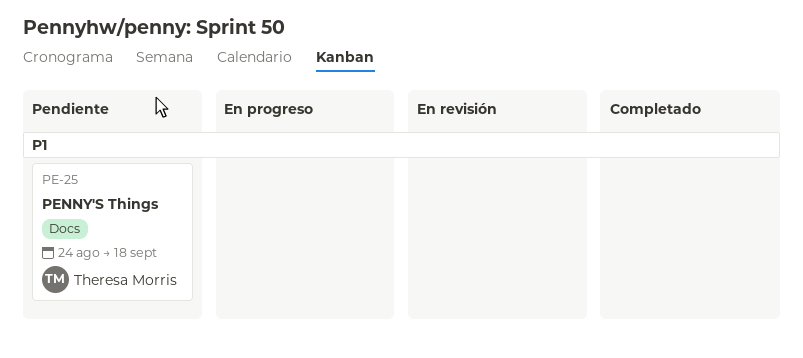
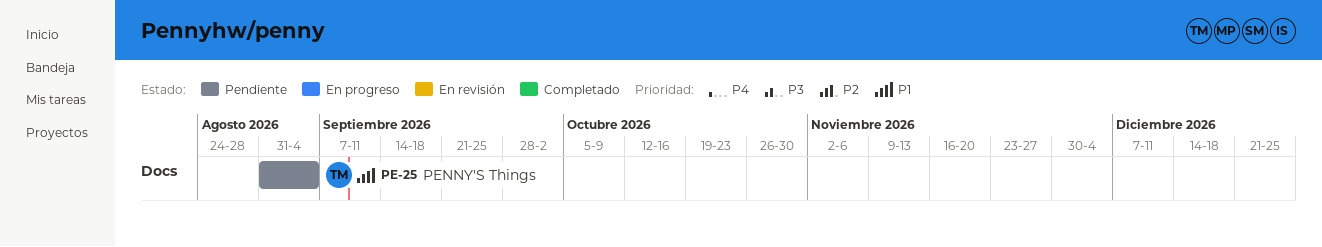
PE-25, start: Aug 24 -> Aug 31
PE-25, due: Sep 18 -> Sep 4

